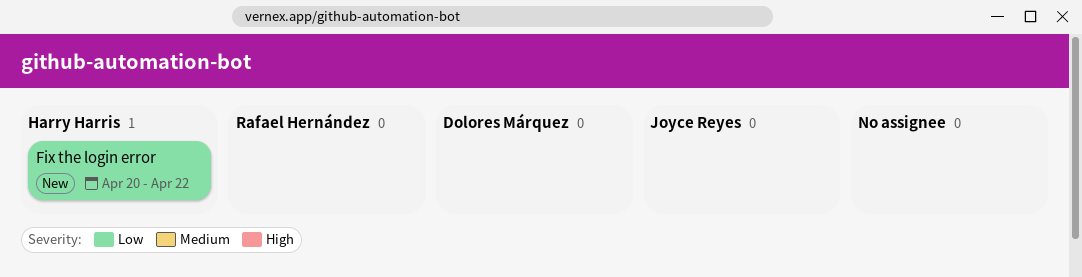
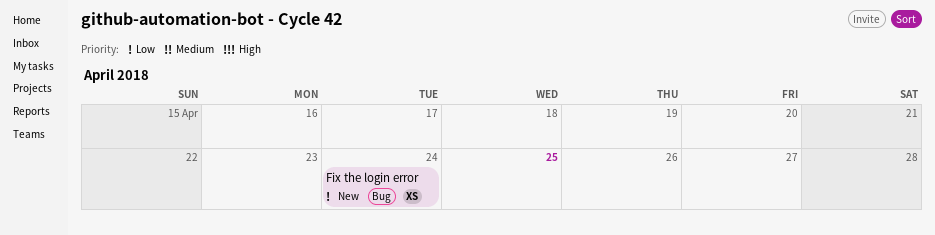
Fix the login error, due: Apr 22 -> Apr 24

